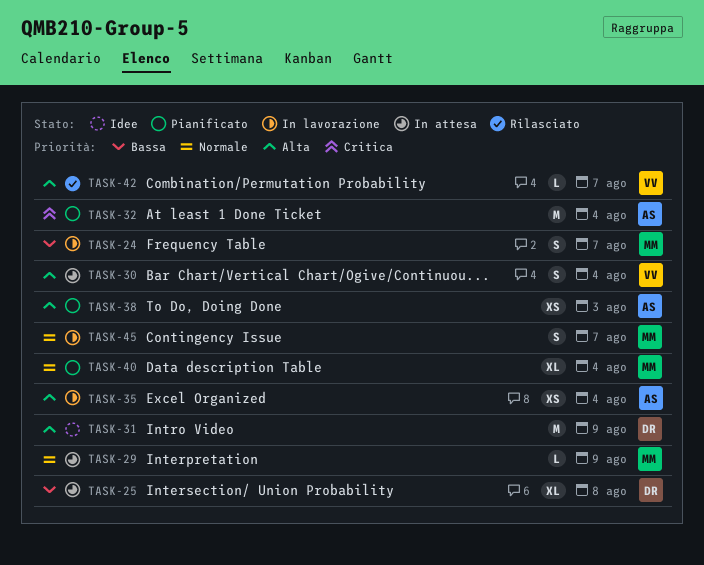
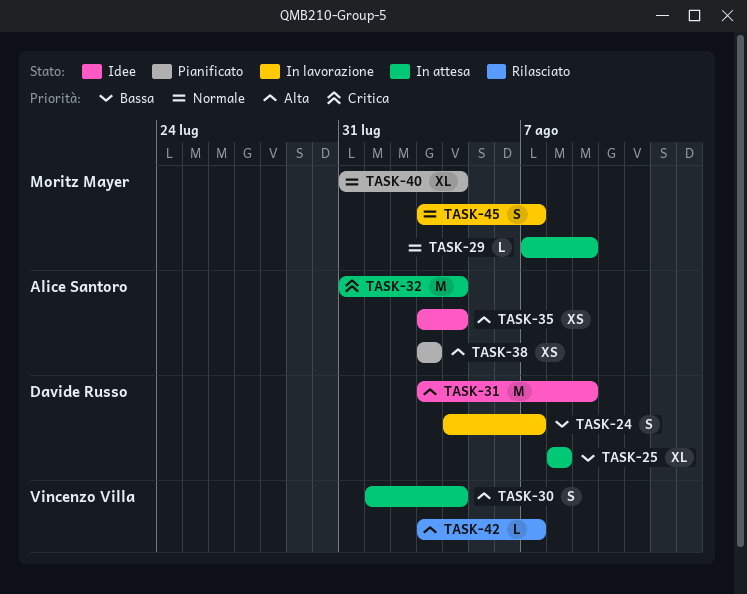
TASK-24, owner: Moritz Mayer -> Davide Russo
TASK-32, status: Pianificato -> In attesa
TASK-35, status: In lavorazione -> Idee

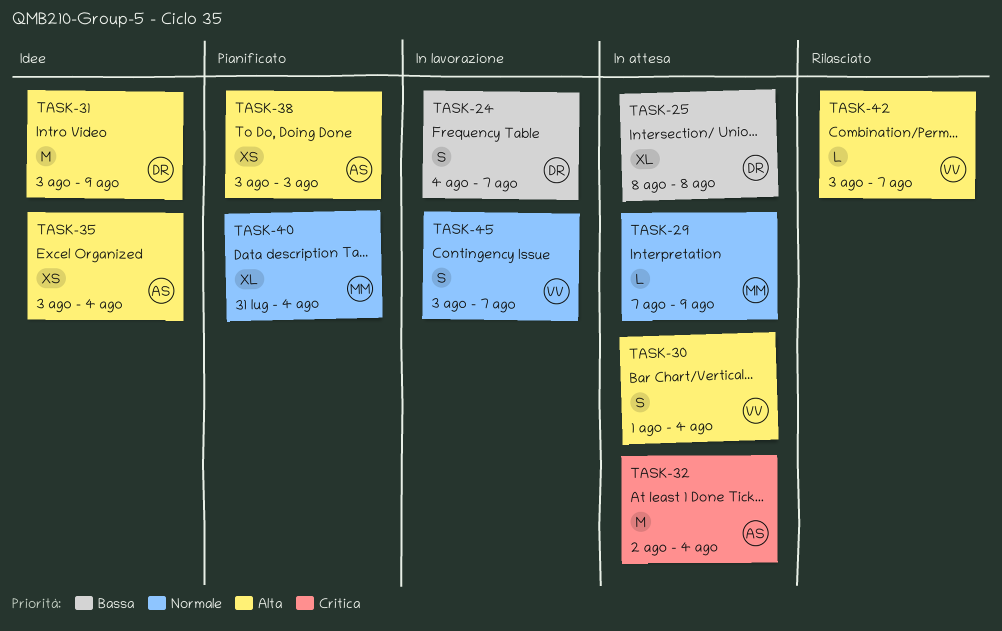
TASK-32, start: Jul 31 -> Aug 2
TASK-45, owner: Moritz Mayer -> Vincenzo Villa

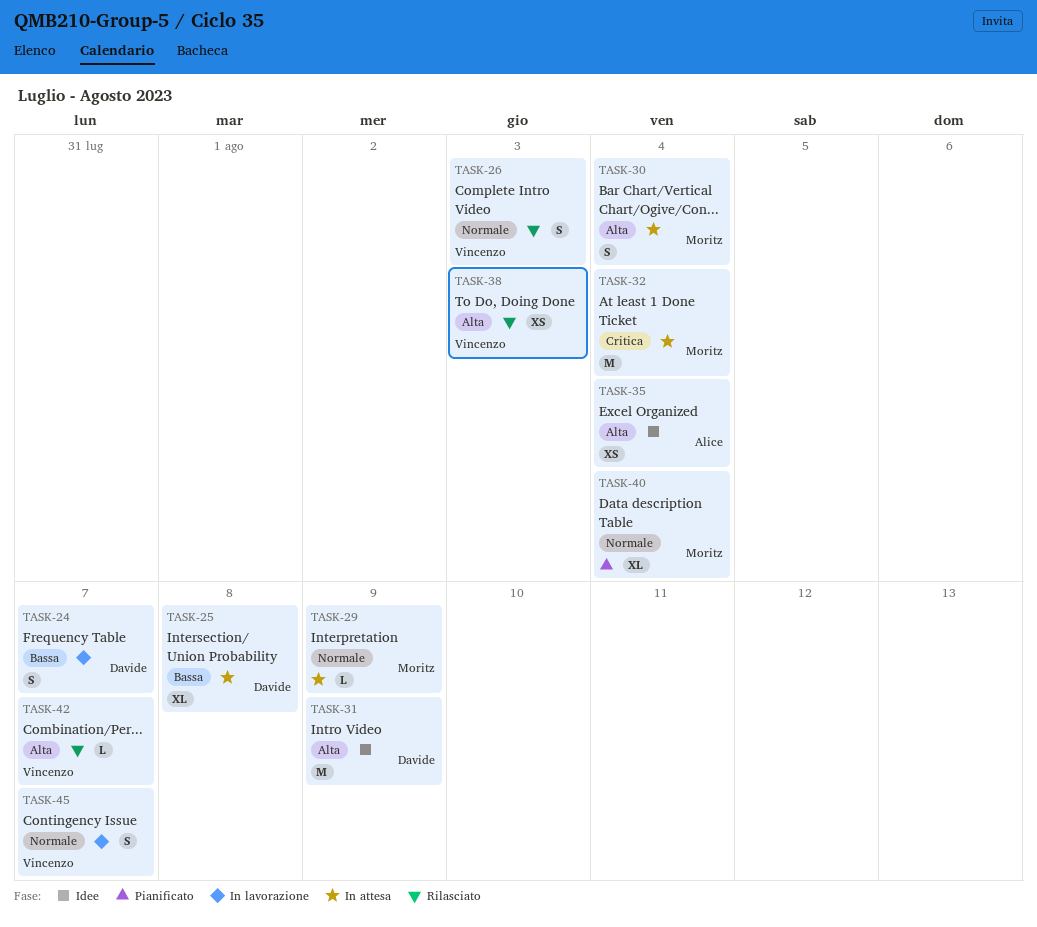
TASK-26: none -> present
TASK-30, owner: Vincenzo -> Moritz
TASK-32, owner: Alice -> Moritz
TASK-38, status: Pianificato -> Rilasciato
TASK-38, owner: Alice -> Vincenzo

